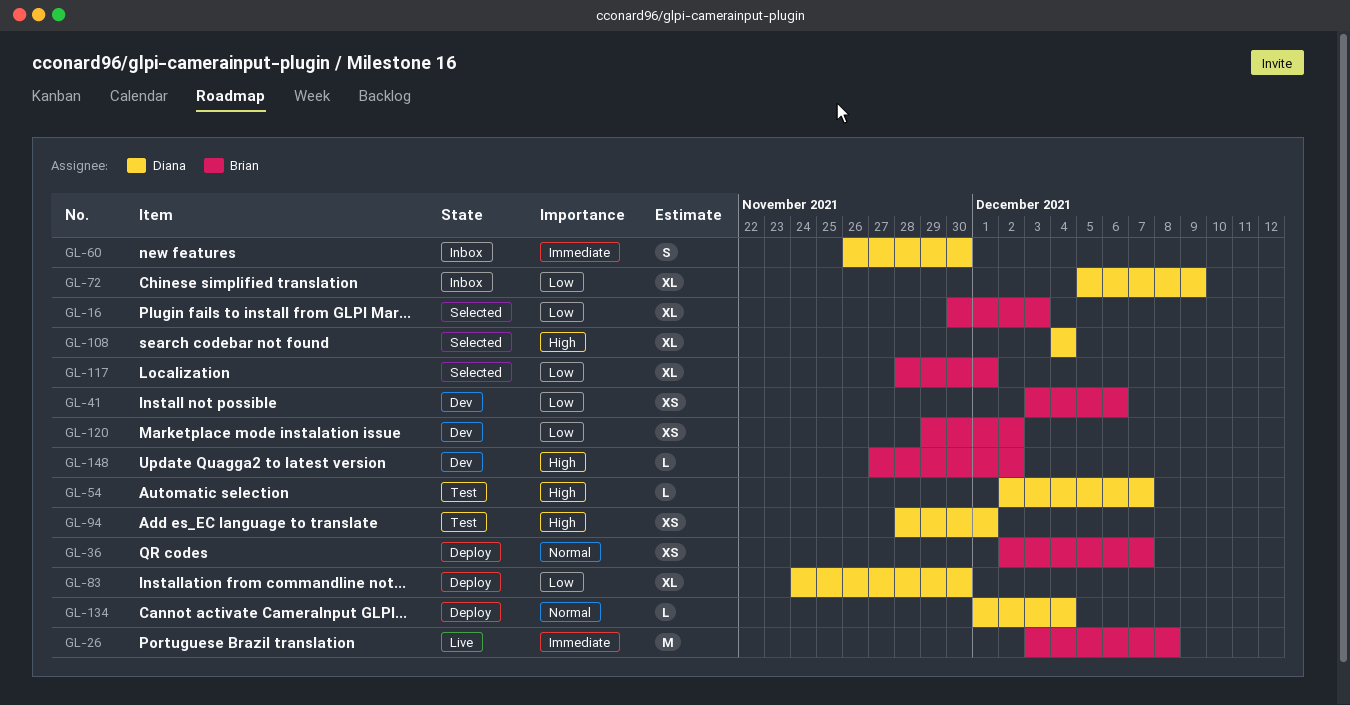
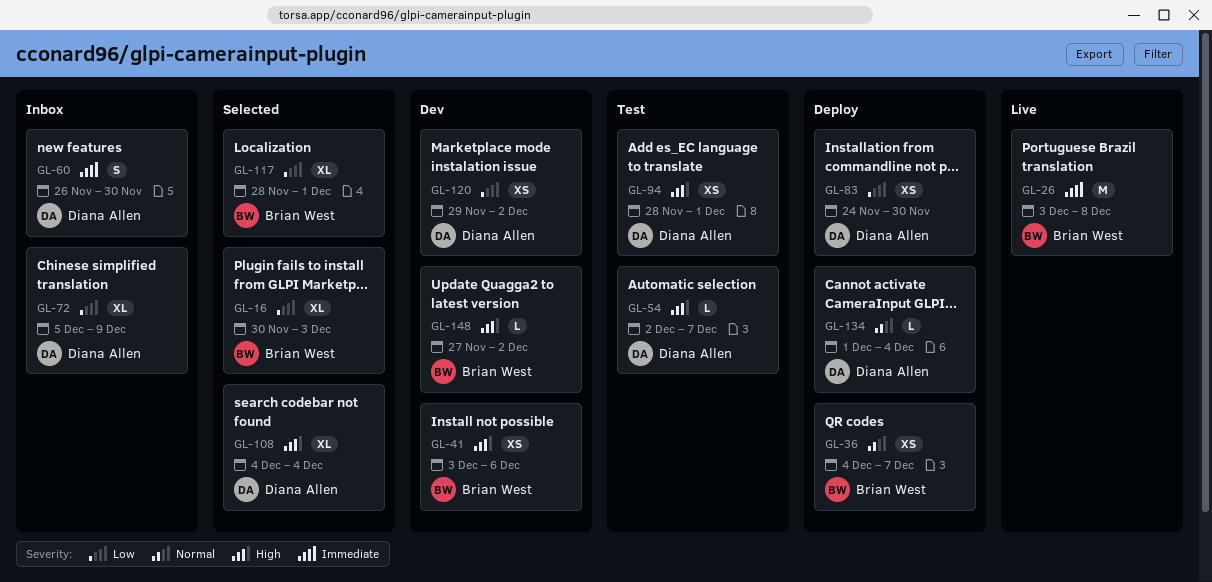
GL-36, start: Dec 2 -> Dec 4
GL-41, priority: Low -> High
GL-83, estimate: XL -> XS
GL-120, owner: Brian West -> Diana Allen

